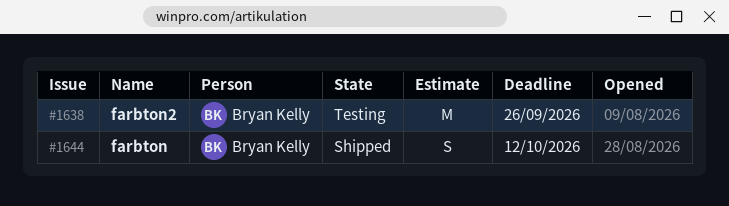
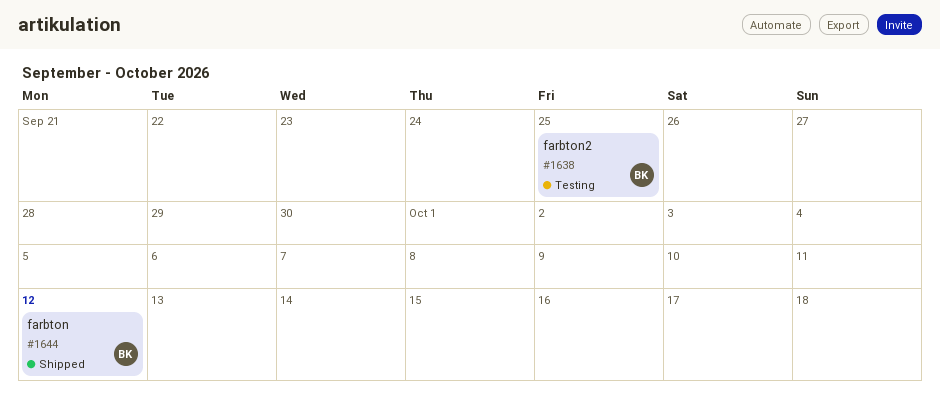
#1638, due: Sep 26 -> Sep 25

